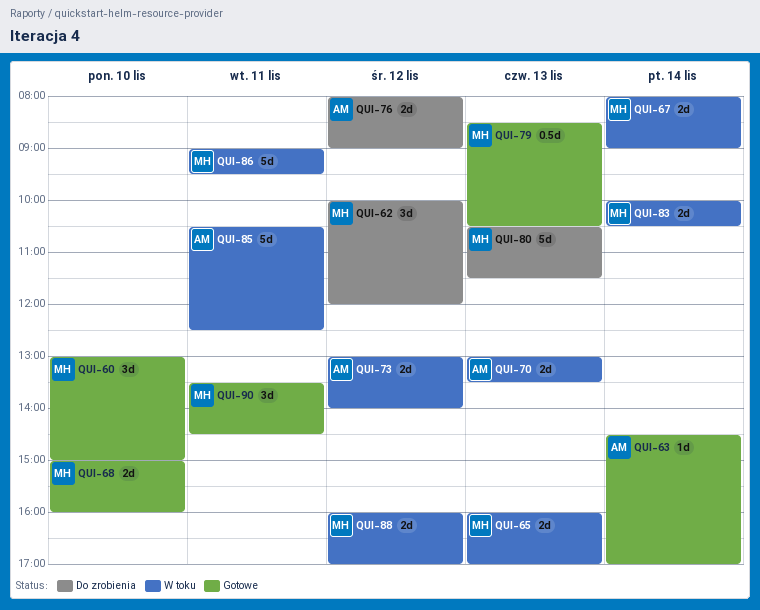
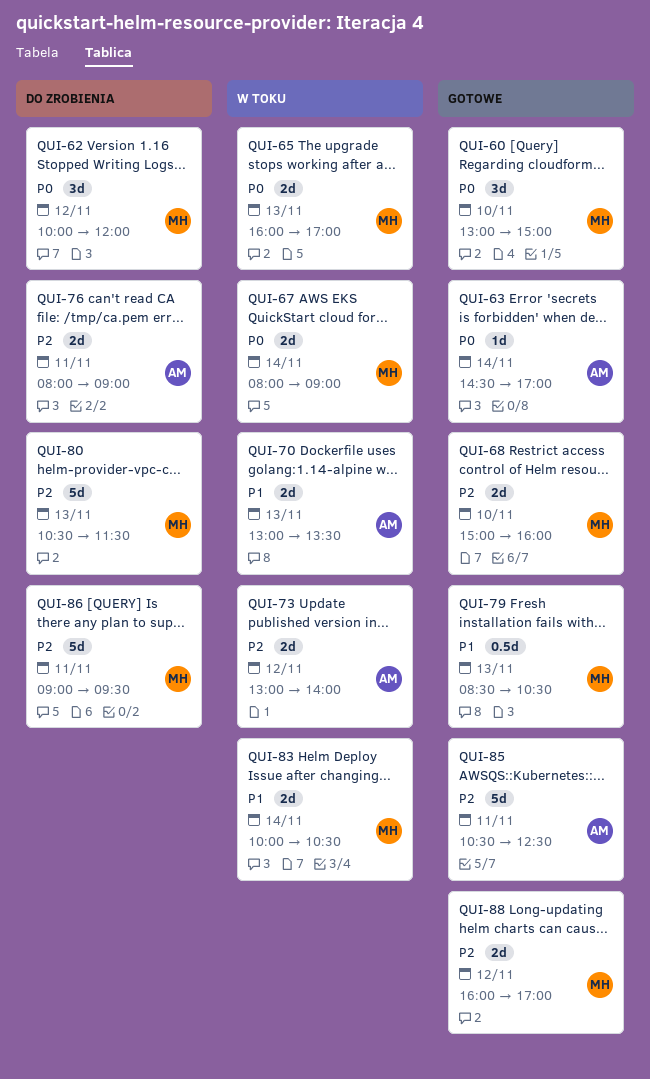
QUI-76, day: Nov 12 -> Nov 11
QUI-85, status: W toku -> Gotowe
QUI-86, status: W toku -> Do zrobienia
QUI-88, status: W toku -> Gotowe
QUI-90: present -> none

